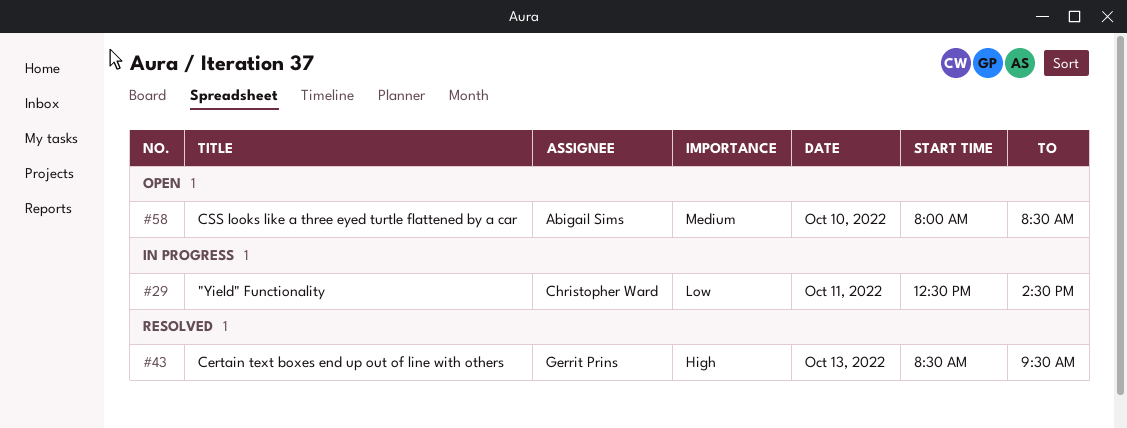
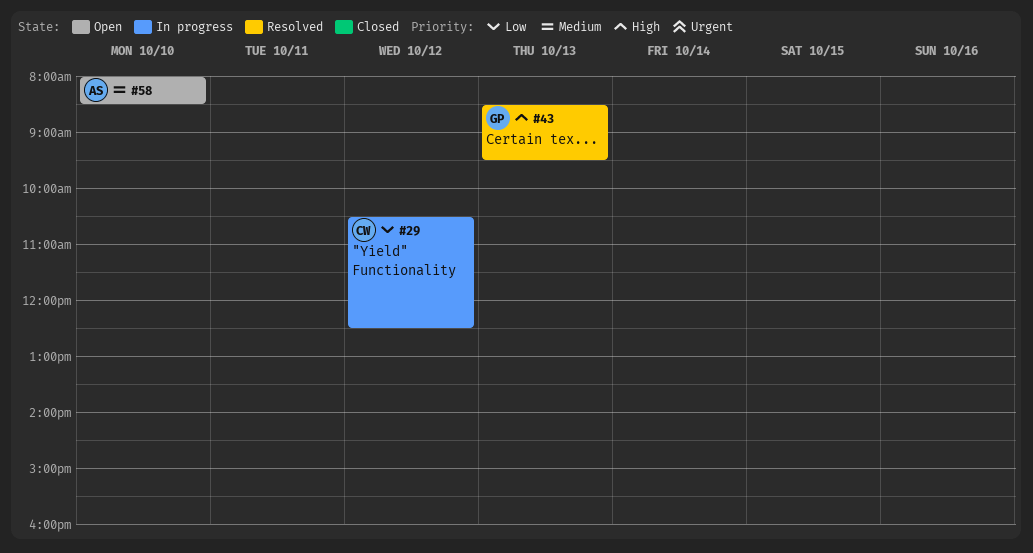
#29, day: Oct 11 -> Oct 12
#29, begins: 12:30 -> 10:30
#29, ends: 14:30 -> 12:30

